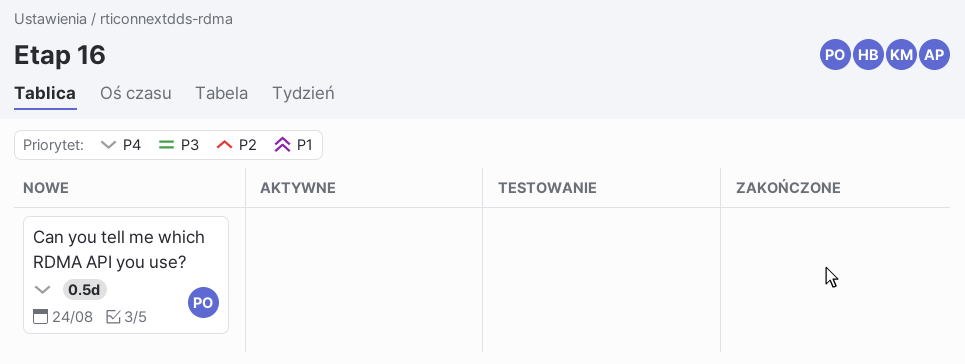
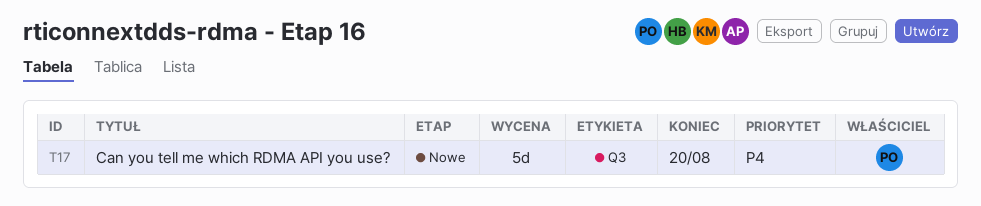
Can you tell me which RDMA API you use?, estimate: 0.5d -> 5d
Can you tell me which RDMA API you use?, due: Aug 24 -> Aug 20

